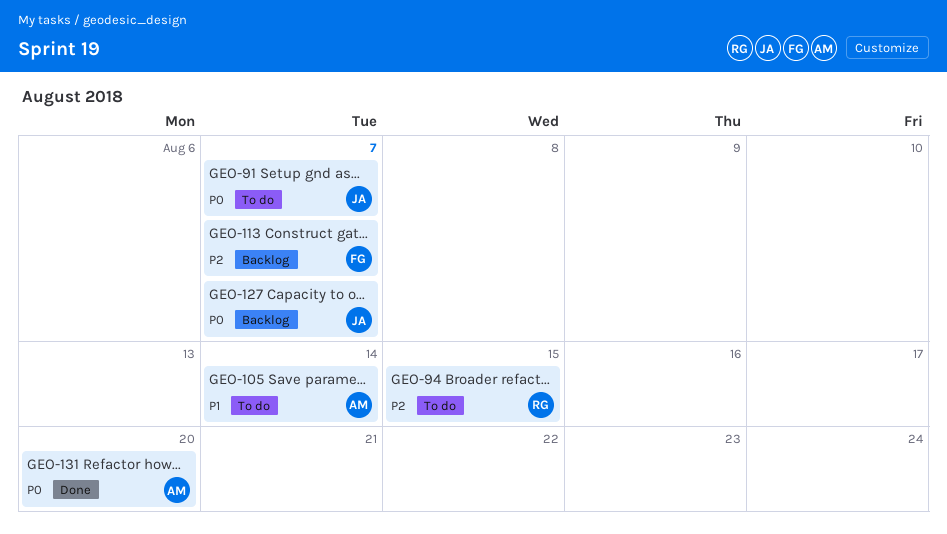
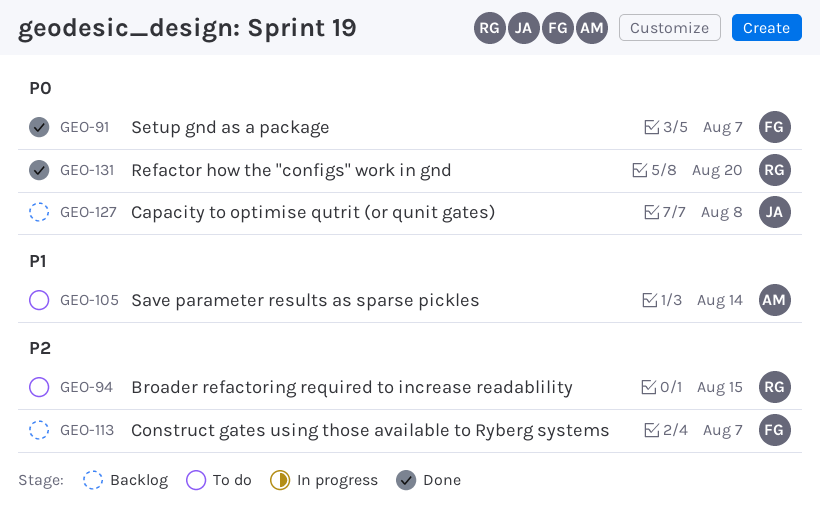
GEO-91, status: To do -> Done
GEO-91, owner: JA -> FG
GEO-127, due: Aug 7 -> Aug 8
GEO-131, owner: AM -> RG

